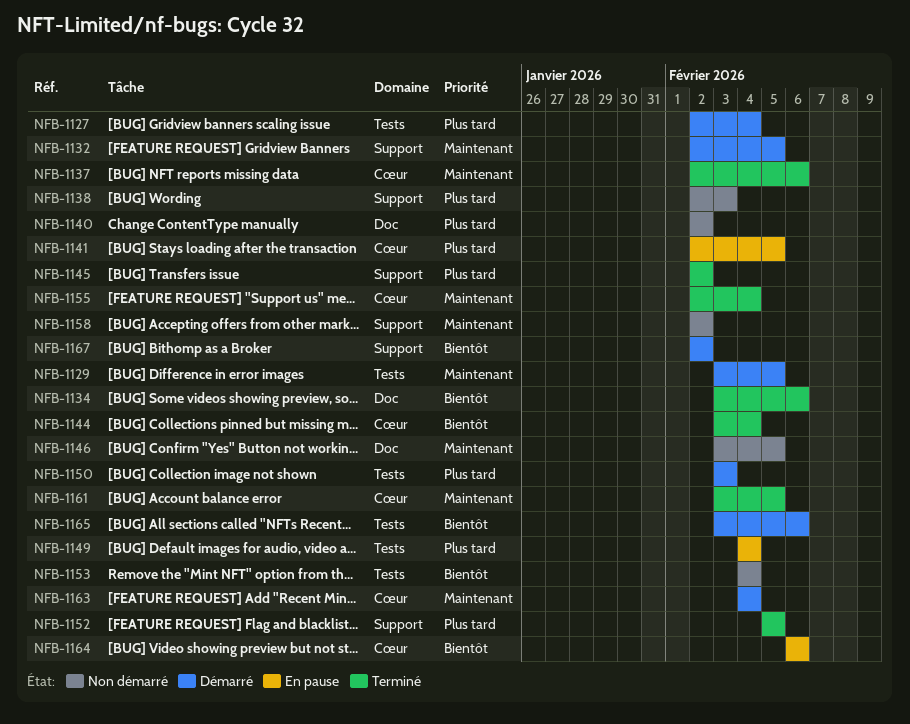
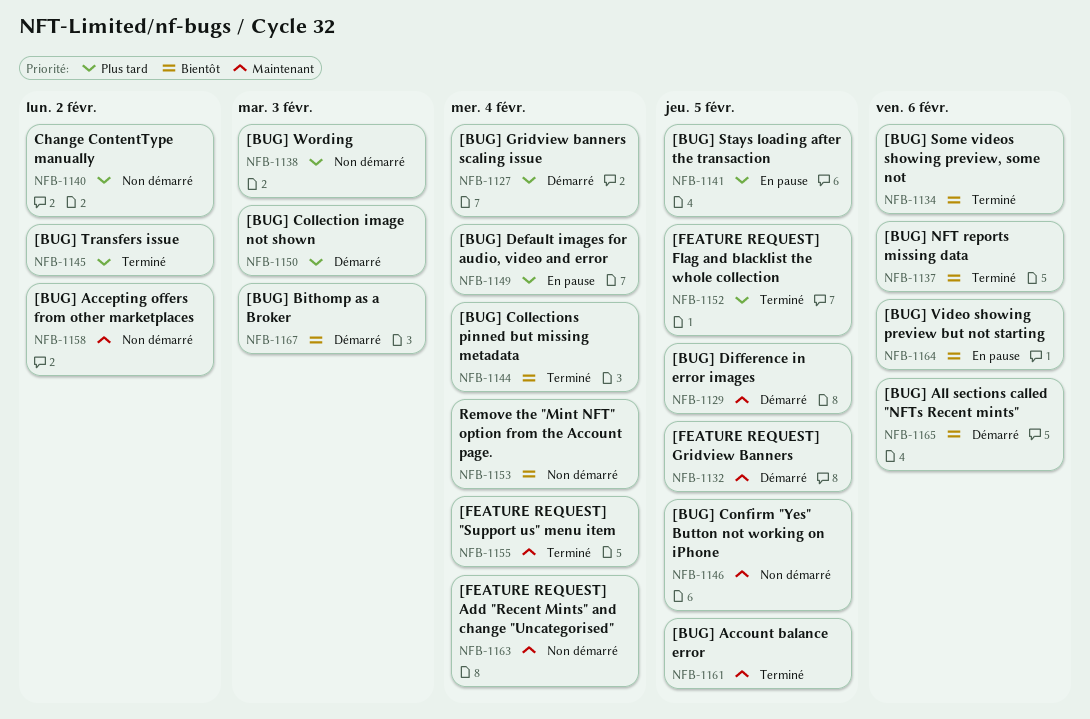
NFB-1137, priority: Maintenant -> Bientôt
NFB-1163, status: Démarré -> Non démarré
NFB-1167, due: Feb 2 -> Feb 3

